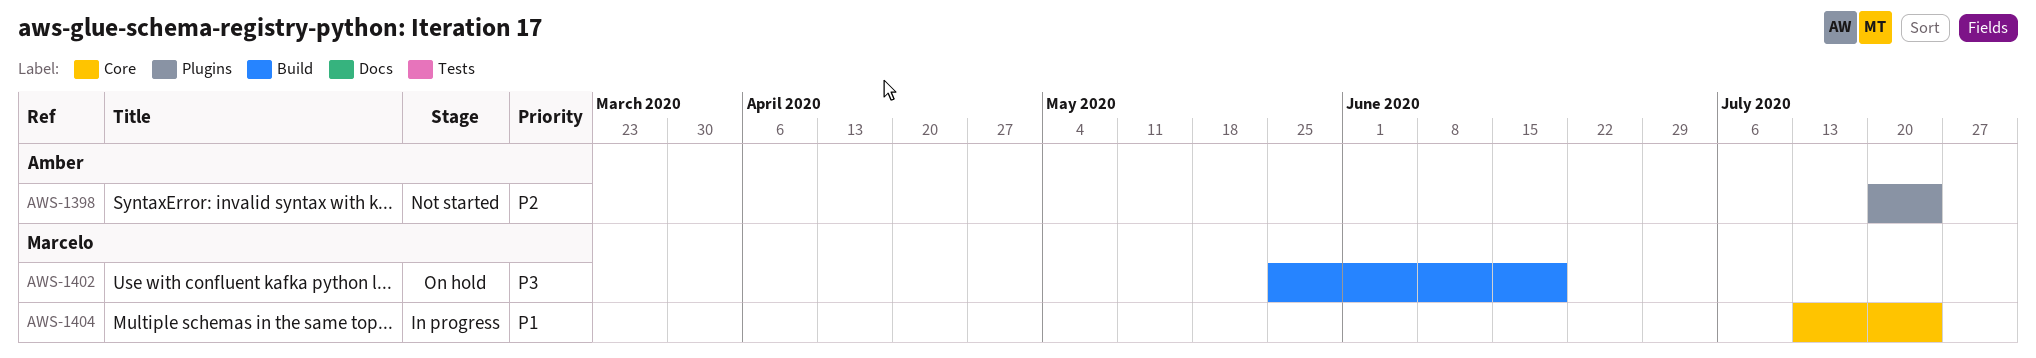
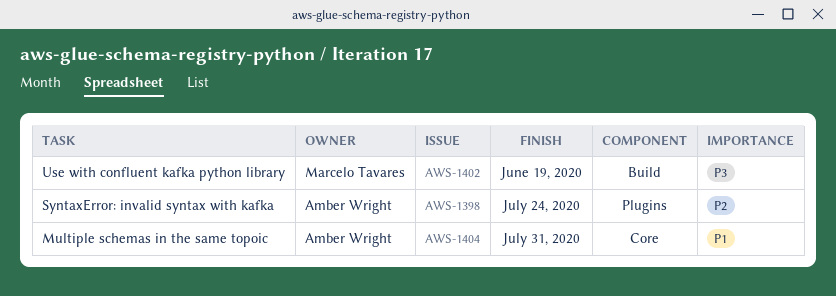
AWS-1404, owner: Marcelo Tavares -> Amber Wright
AWS-1404, due: Jul 24 -> Jul 31

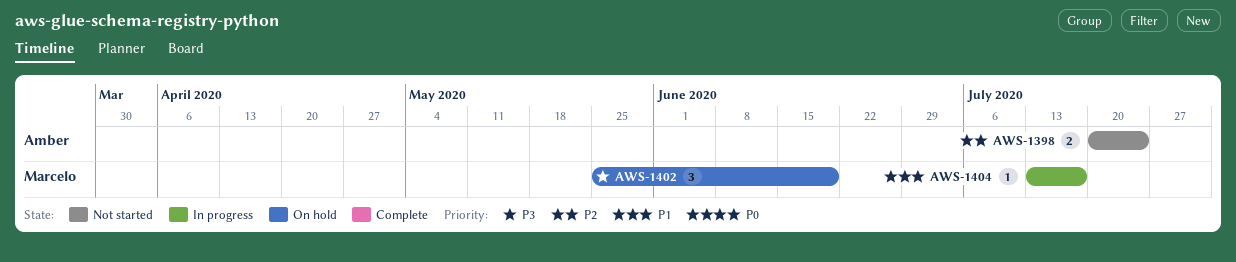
AWS-1404, owner: Amber Wright -> Marcelo Tavares
AWS-1404, due: Jul 31 -> Jul 17

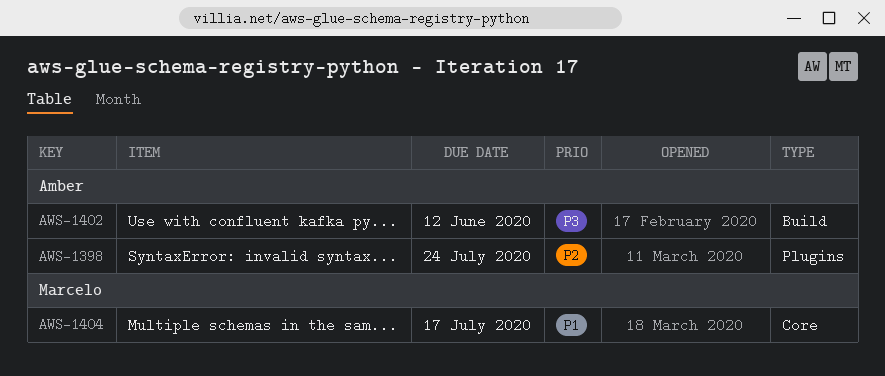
AWS-1402, owner: Marcelo -> Amber
AWS-1402, due: Jun 19 -> Jun 12

